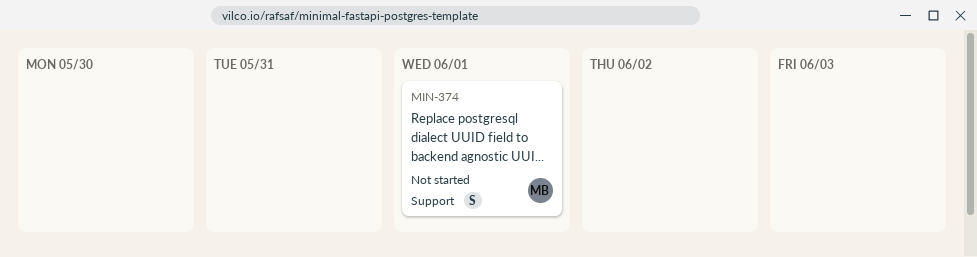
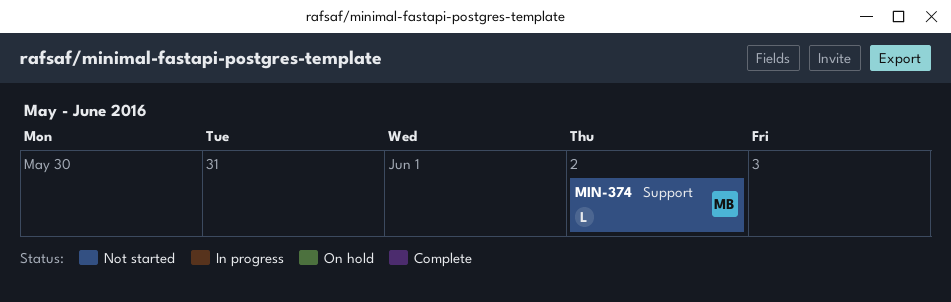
MIN-374, estimate: S -> L
MIN-374, due: Jun 1 -> Jun 2

